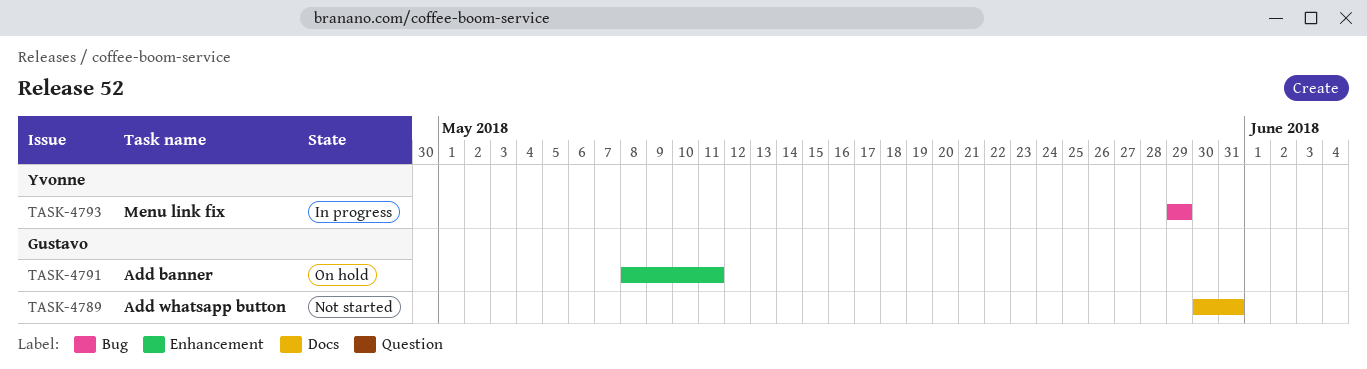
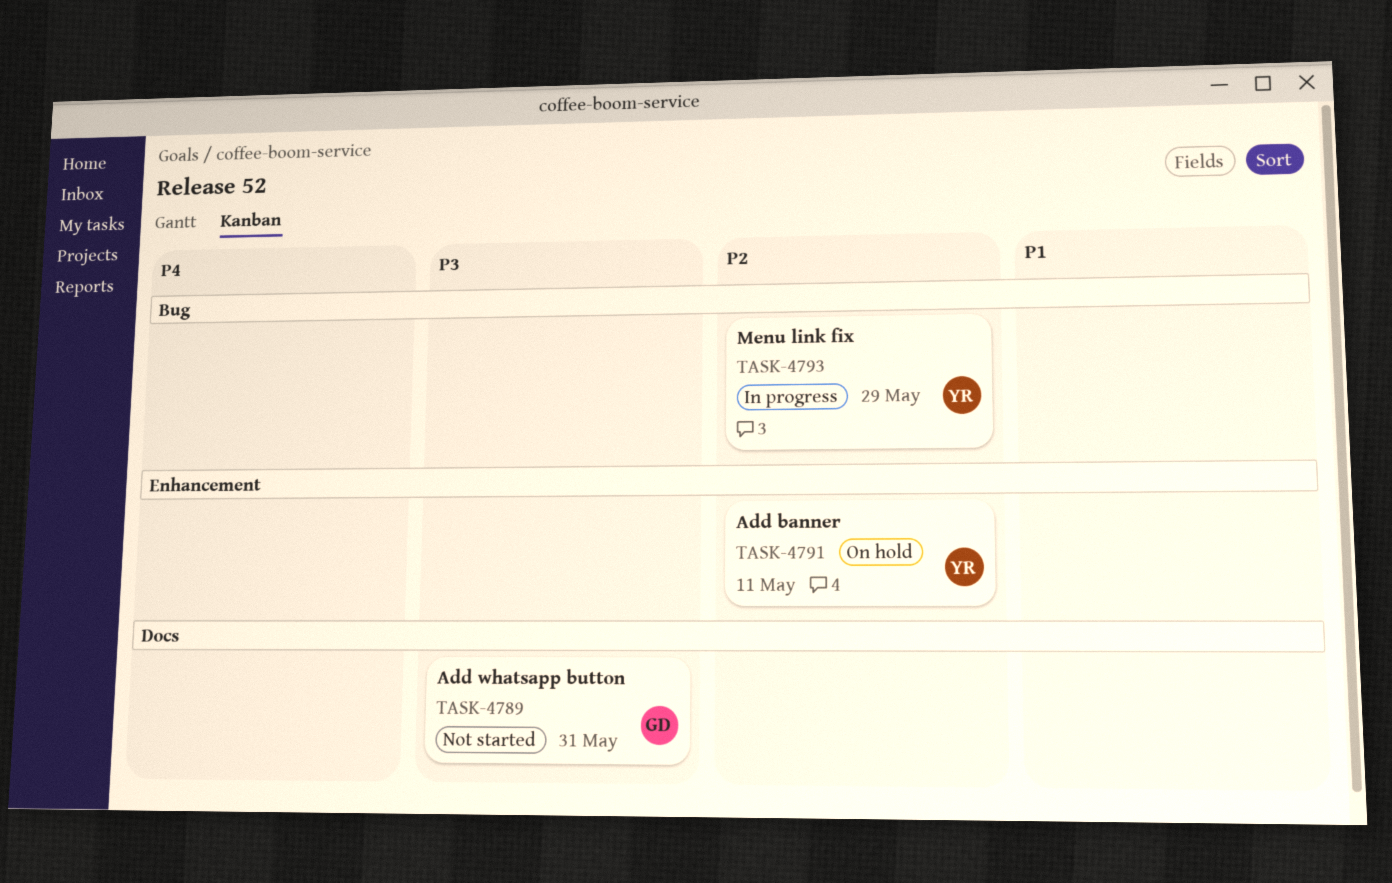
TASK-4791, owner: Gustavo -> Yvonne

